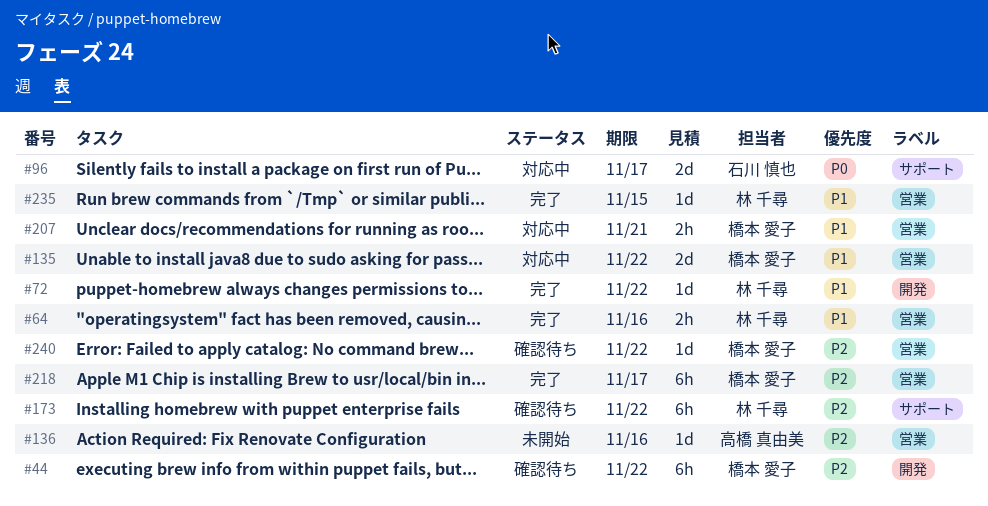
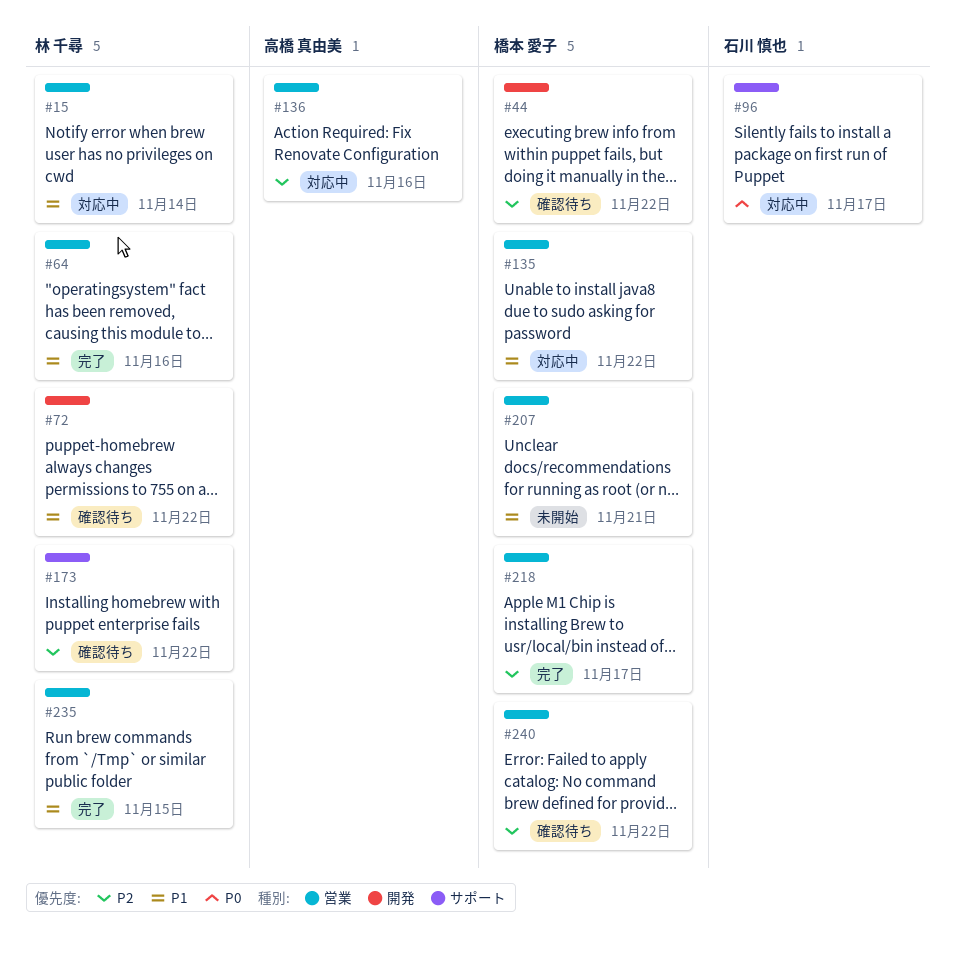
#15: none -> present
#72, status: 完了 -> 確認待ち
#136, status: 未開始 -> 対応中
#207, status: 対応中 -> 未開始

